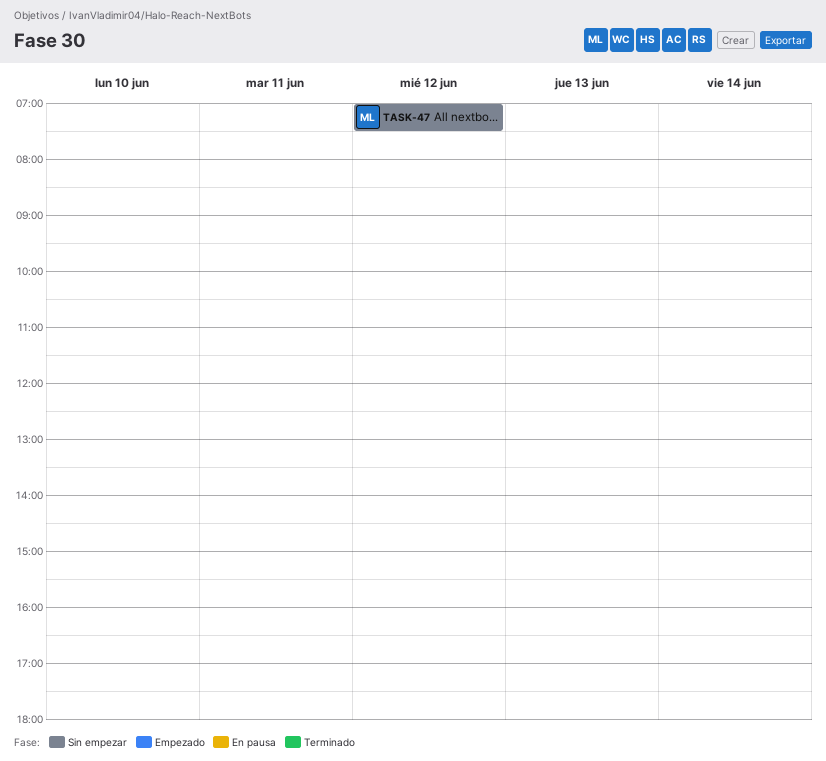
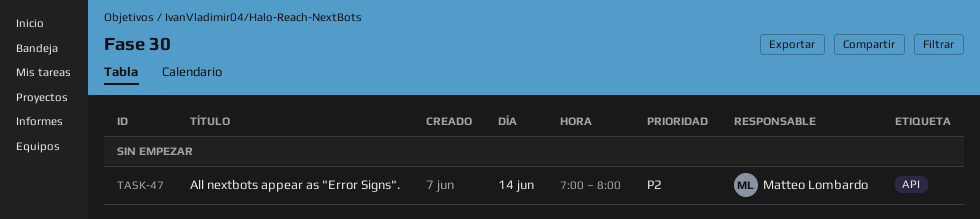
TASK-47, day: Jun 12 -> Jun 14
TASK-47, ends: 07:30 -> 08:00

